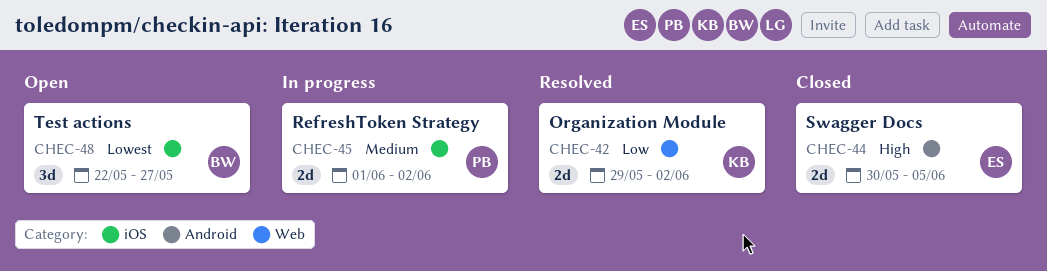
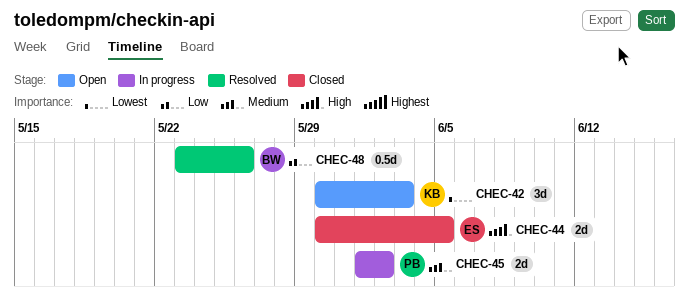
CHEC-42, status: Resolved -> Open
CHEC-42, priority: Low -> Lowest
CHEC-42, estimate: 2d -> 3d
CHEC-42, start: May 29 -> May 30
CHEC-42, due: Jun 2 -> Jun 3
CHEC-48, status: Open -> Resolved
CHEC-48, priority: Lowest -> Low
CHEC-48, estimate: 3d -> 0.5d
CHEC-48, start: May 22 -> May 23
CHEC-48, due: May 27 -> May 26

